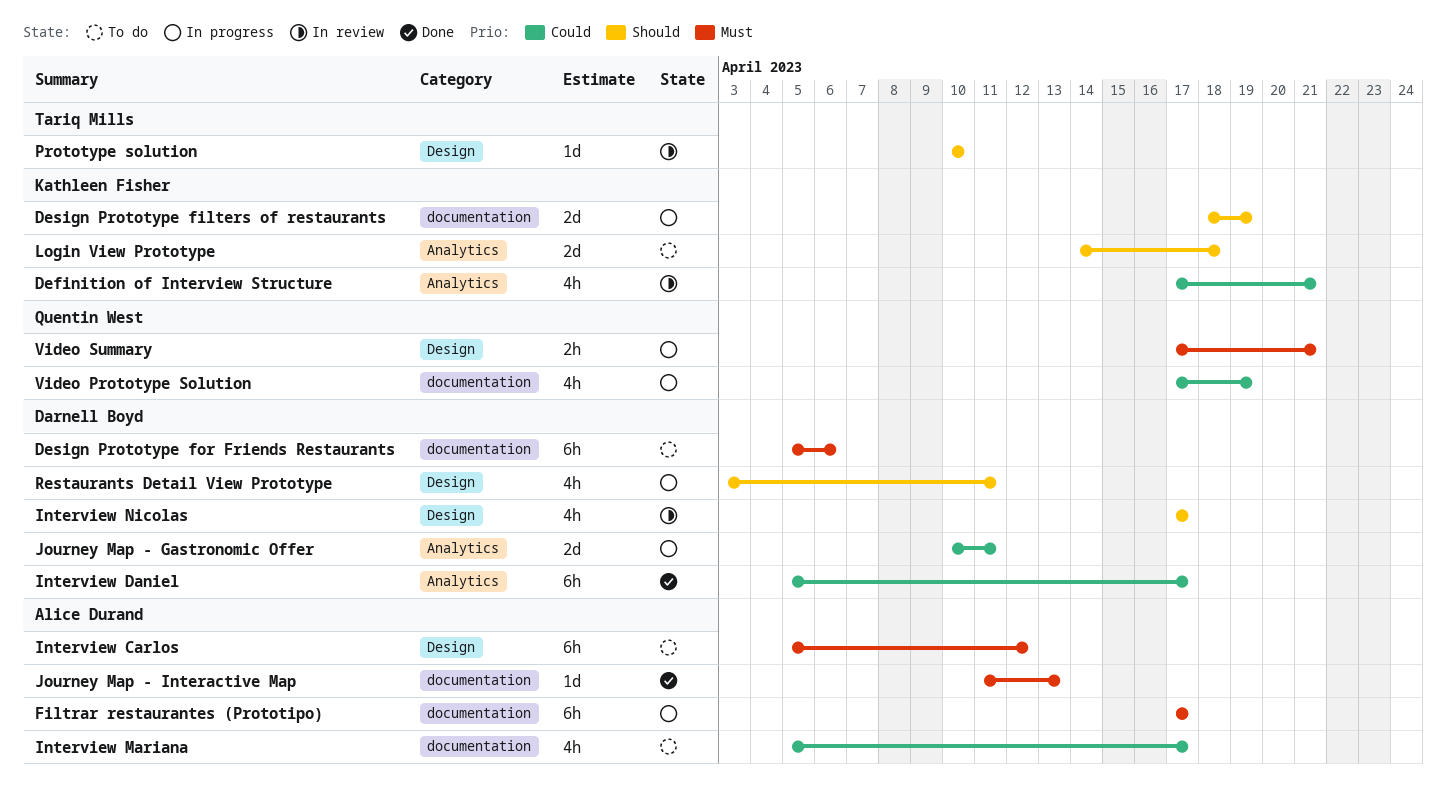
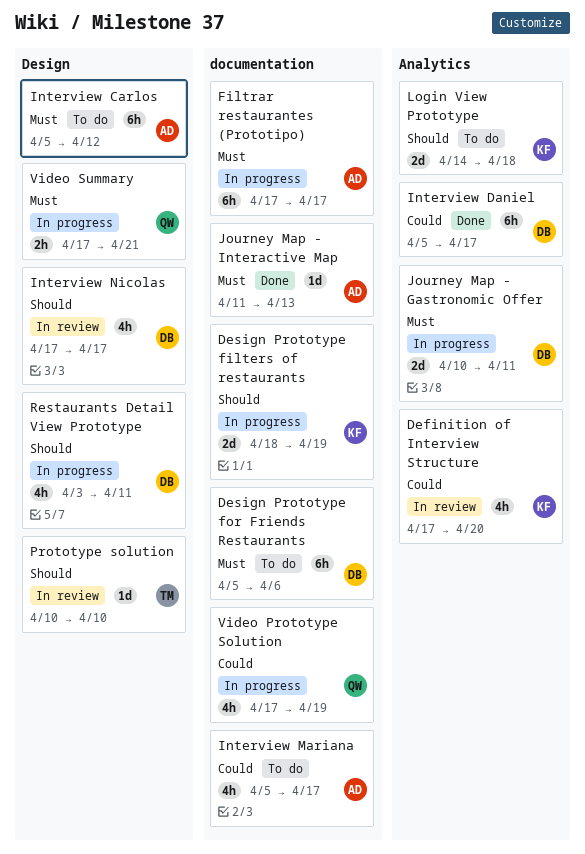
Definition of Interview Structure, due: Apr 21 -> Apr 20
Journey Map - Gastronomic Offer, priority: Could -> Must

